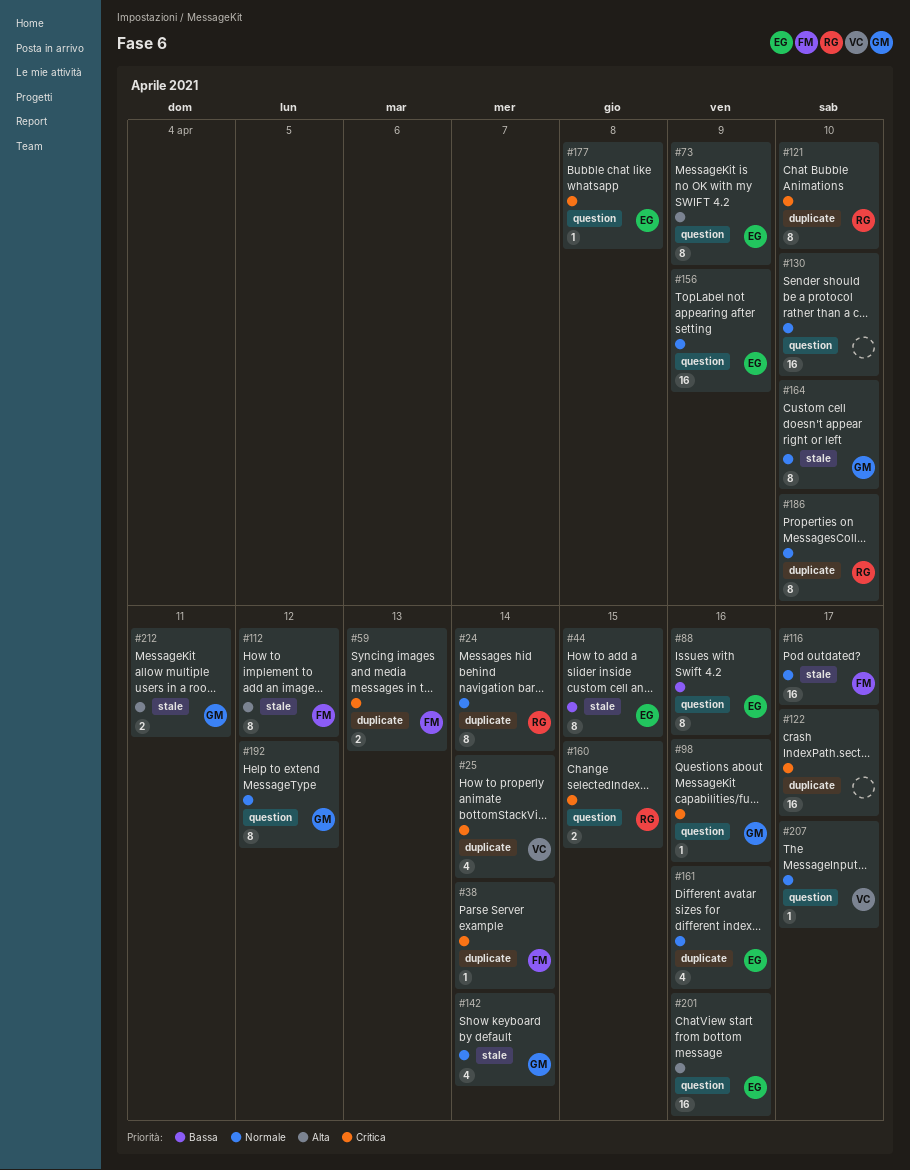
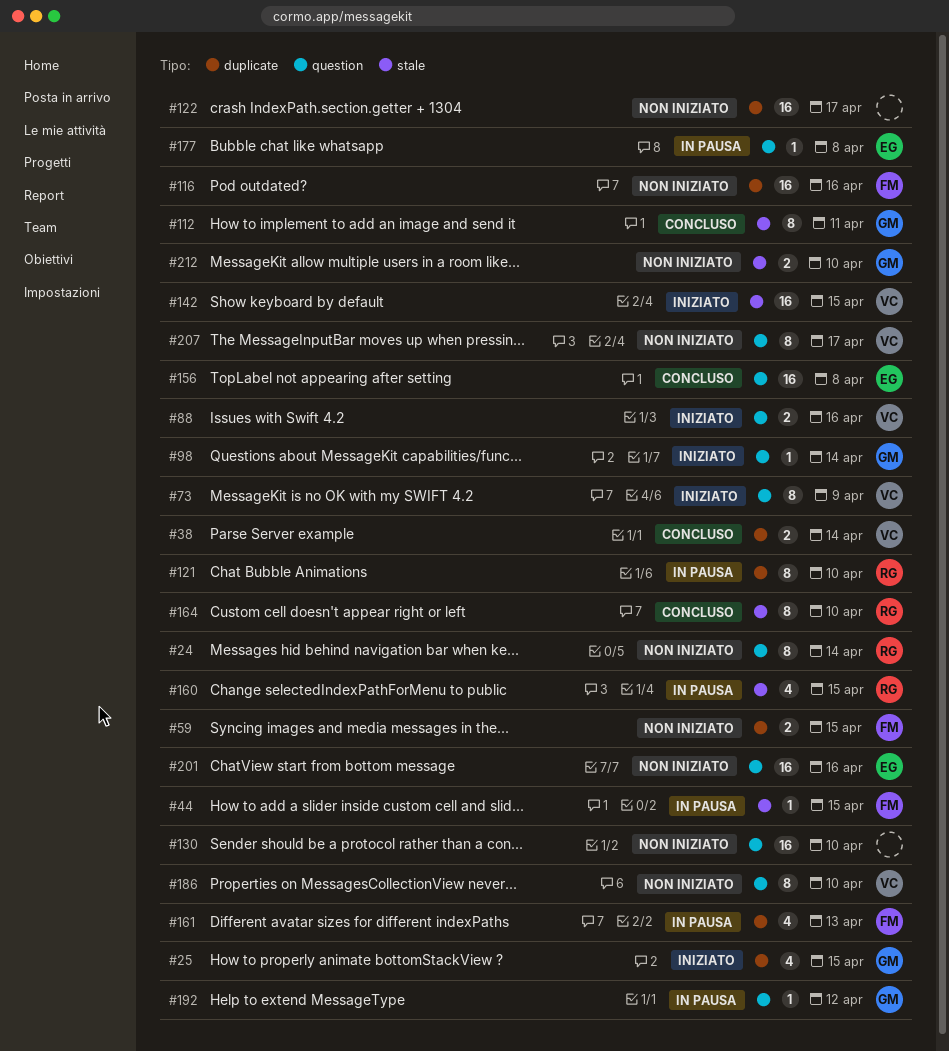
#24, label: duplicate -> question
#25, owner: VC -> GM
#25, due: Apr 14 -> Apr 15
#38, owner: FM -> VC
#38, estimate: 1 -> 2
#44, owner: EG -> FM
#44, estimate: 8 -> 1
#59, due: Apr 13 -> Apr 15
#73, owner: EG -> VC
#88, owner: EG -> VC
#88, estimate: 8 -> 2
#98, due: Apr 16 -> Apr 14
#112, owner: FM -> GM
#112, due: Apr 12 -> Apr 11
#116, label: stale -> duplicate
#116, due: Apr 17 -> Apr 16
#142, owner: GM -> VC
#142, estimate: 4 -> 16
#142, due: Apr 14 -> Apr 15
#156, due: Apr 9 -> Apr 8
#160, label: question -> stale
#160, estimate: 2 -> 4
#161, owner: EG -> FM
#161, due: Apr 16 -> Apr 13
#164, owner: GM -> RG
#186, owner: RG -> VC
#186, label: duplicate -> question
#192, estimate: 8 -> 1
#207, estimate: 1 -> 8
#212, due: Apr 11 -> Apr 10

